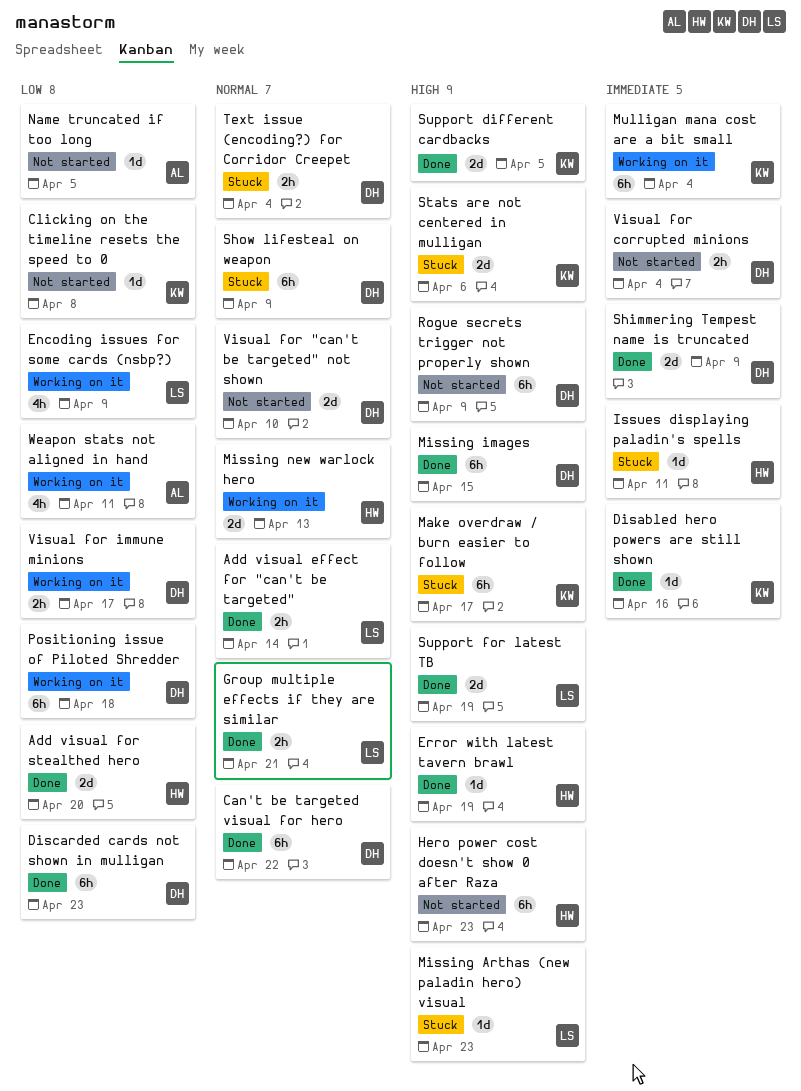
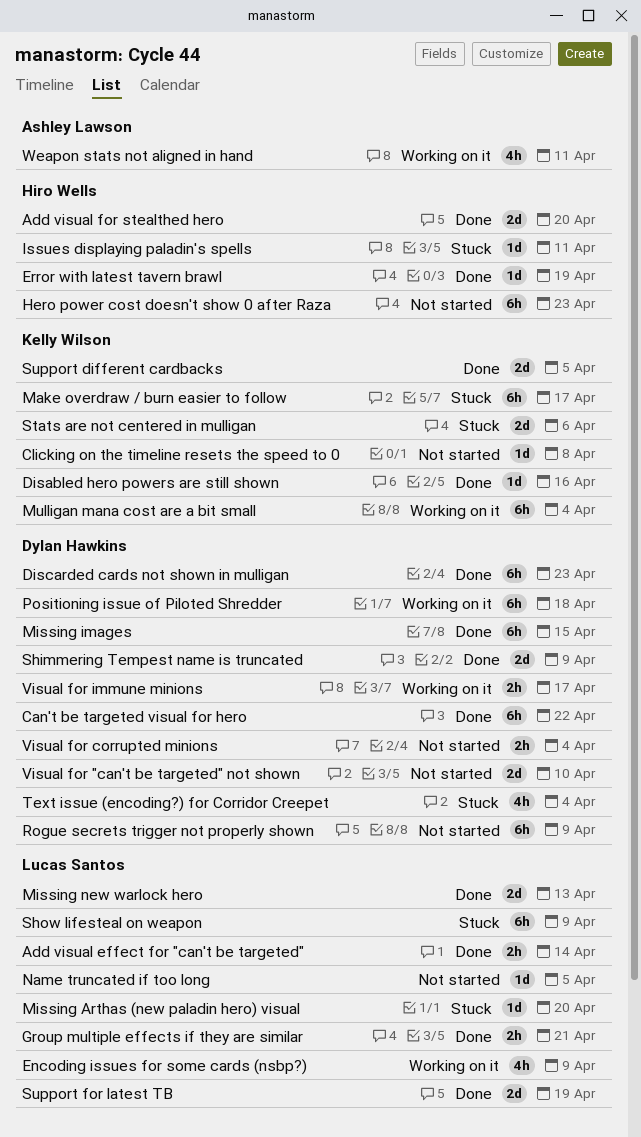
Missing Arthas (new paladin hero) visual, due: Apr 23 -> Apr 20
Missing new warlock hero, status: Working on it -> Done
Missing new warlock hero, owner: Hiro Wells -> Lucas Santos
Name truncated if too long, owner: Ashley Lawson -> Lucas Santos
Show lifesteal on weapon, owner: Dylan Hawkins -> Lucas Santos
Text issue (encoding?) for Corridor Creepet, estimate: 2h -> 4h

